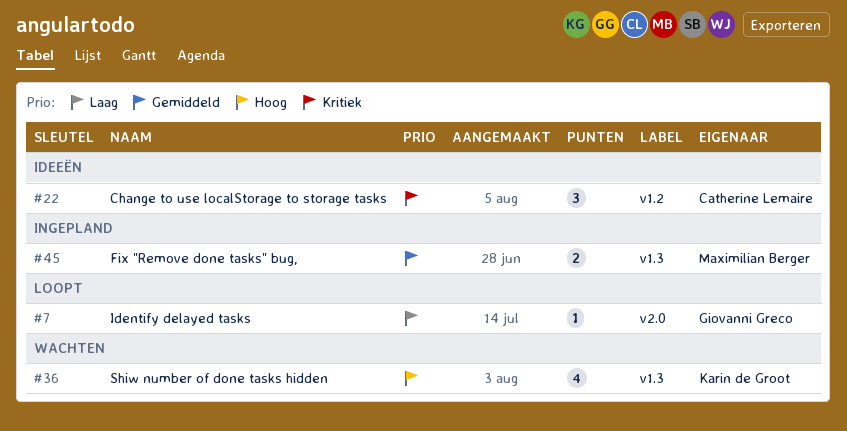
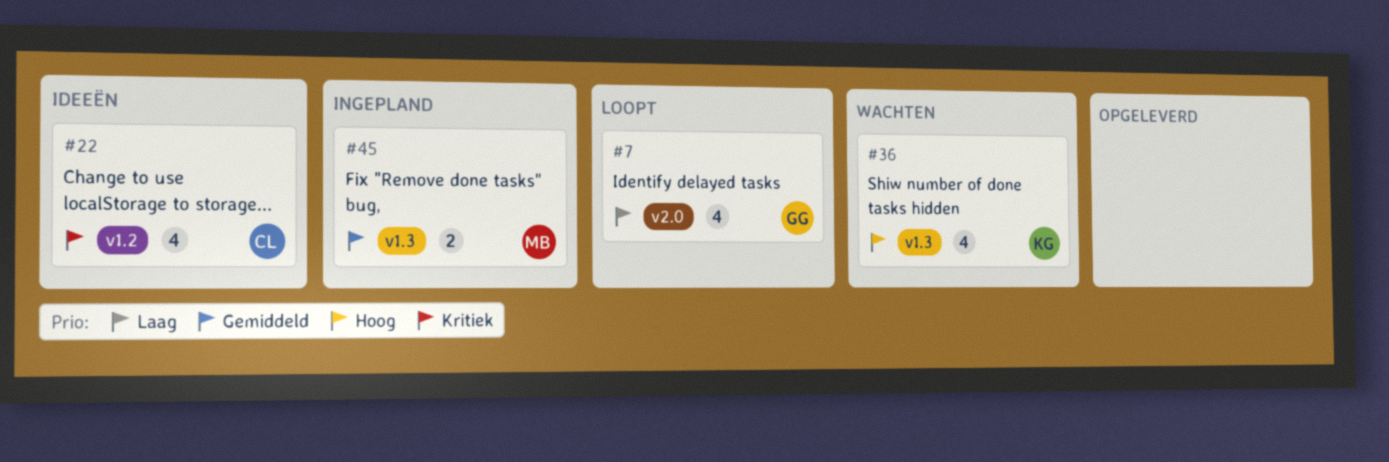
#7, estimate: 1 -> 4
#22, estimate: 3 -> 4

